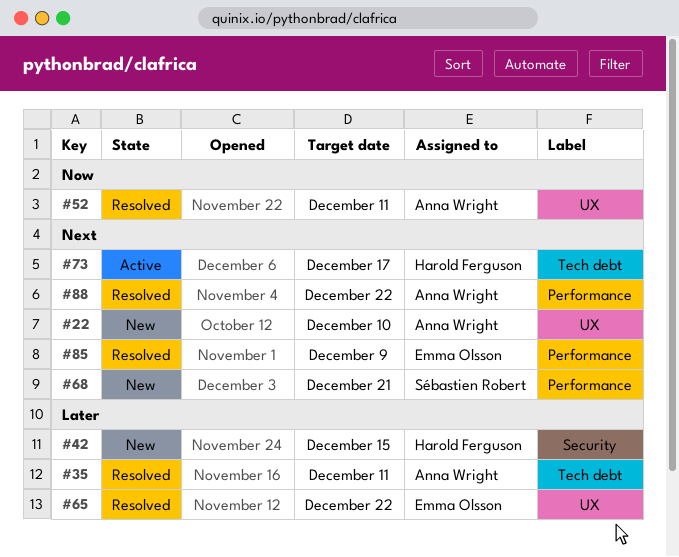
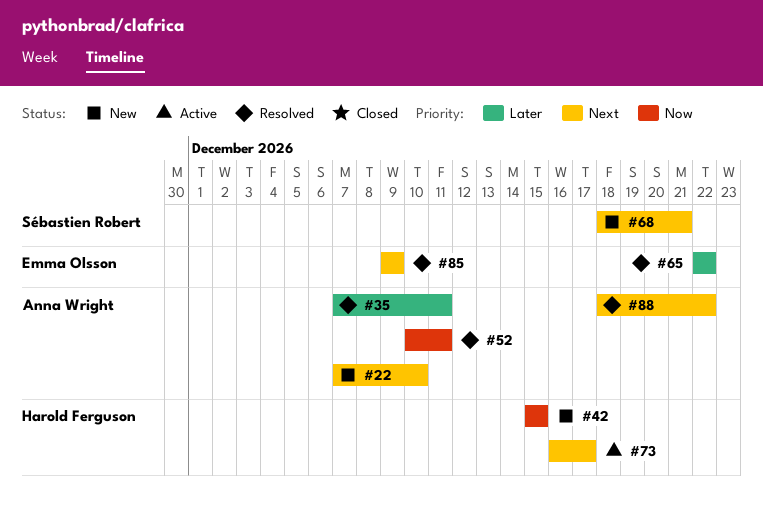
#42, priority: Later -> Now

